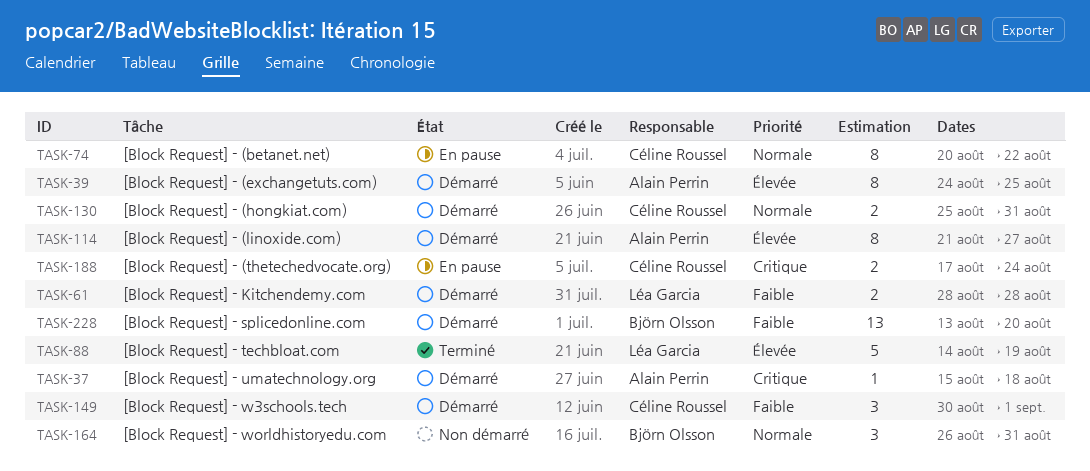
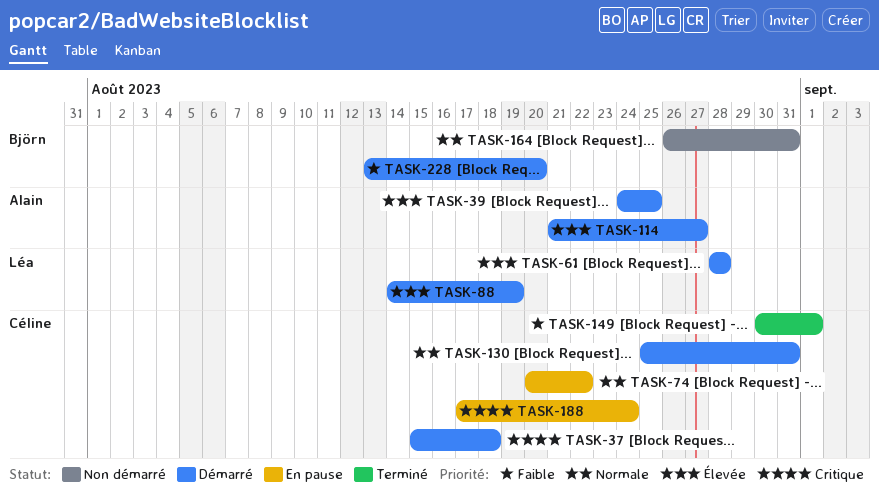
TASK-37, owner: Alain Perrin -> Céline Roussel
TASK-61, priority: Faible -> Élevée
TASK-88, status: Terminé -> Démarré
TASK-149, status: Démarré -> Terminé

